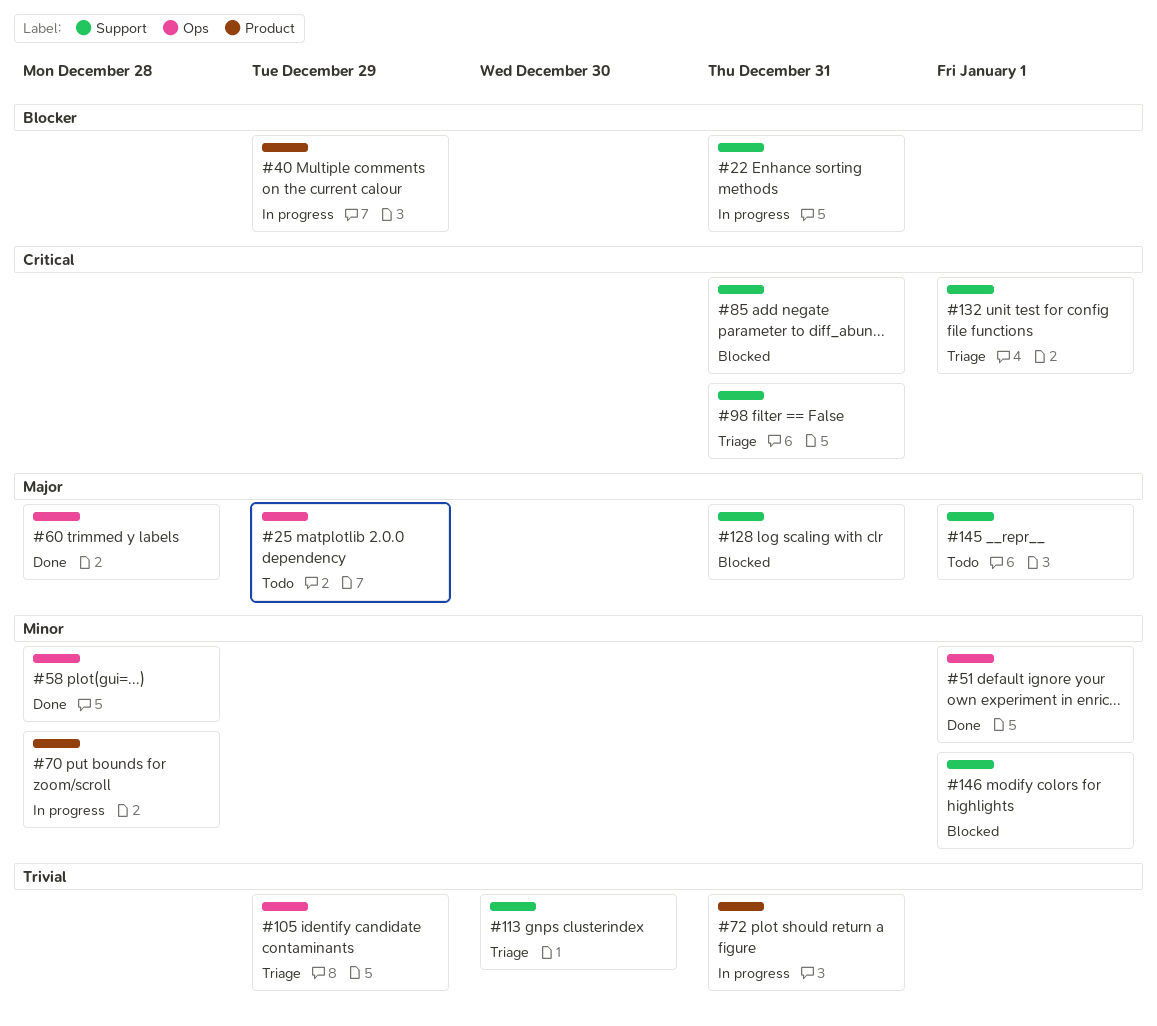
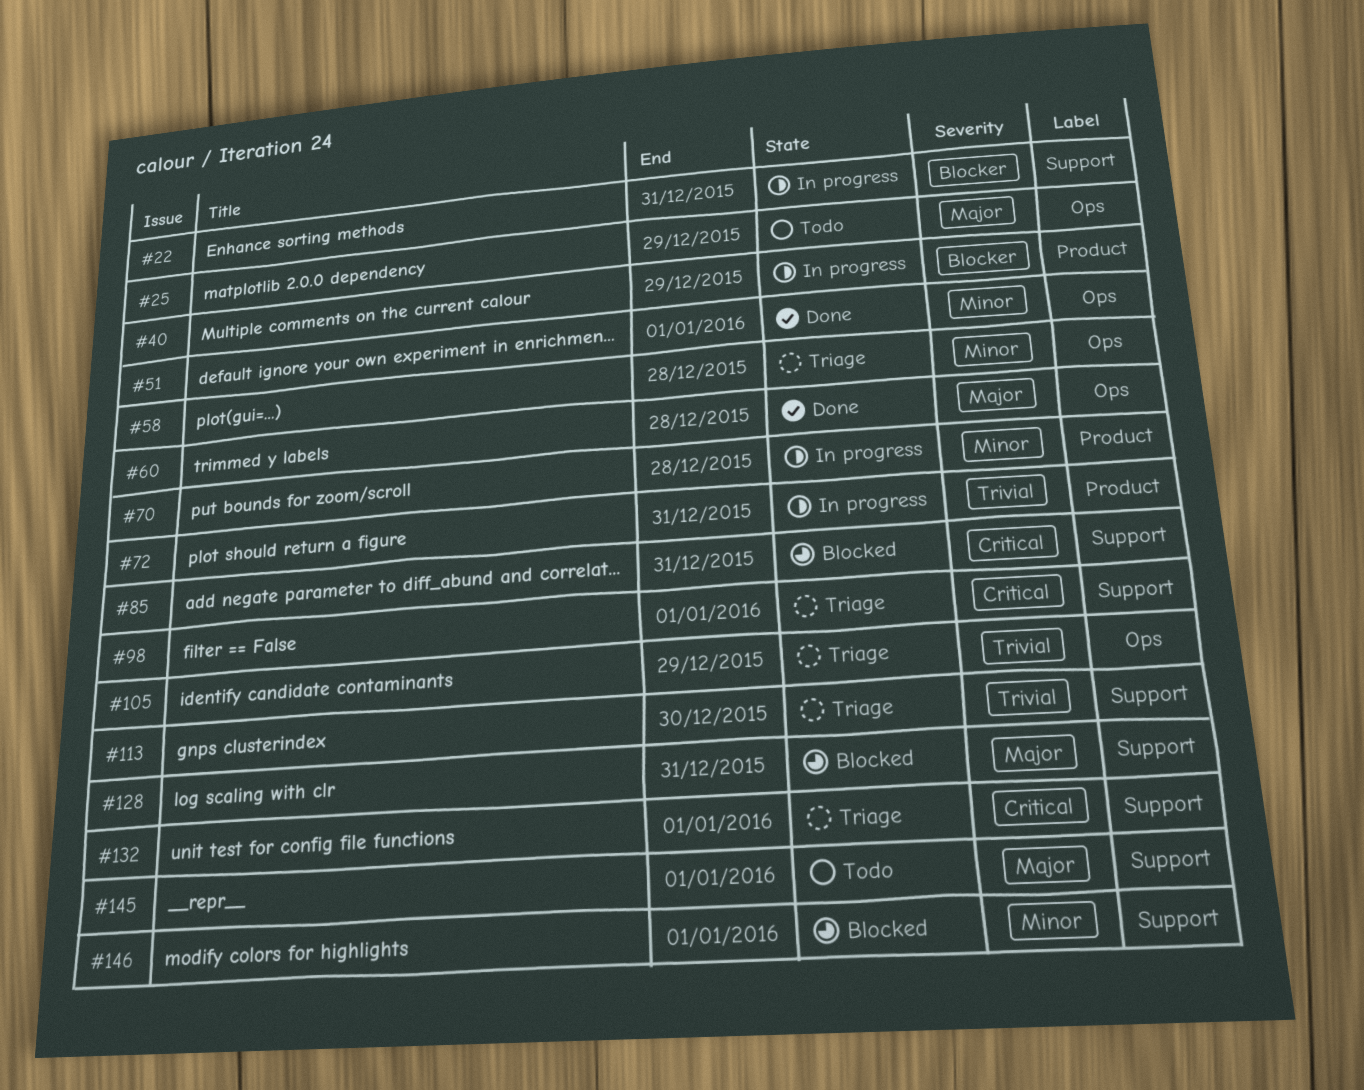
#58, status: Done -> Triage
#98, due: Dec 31 -> Jan 1

